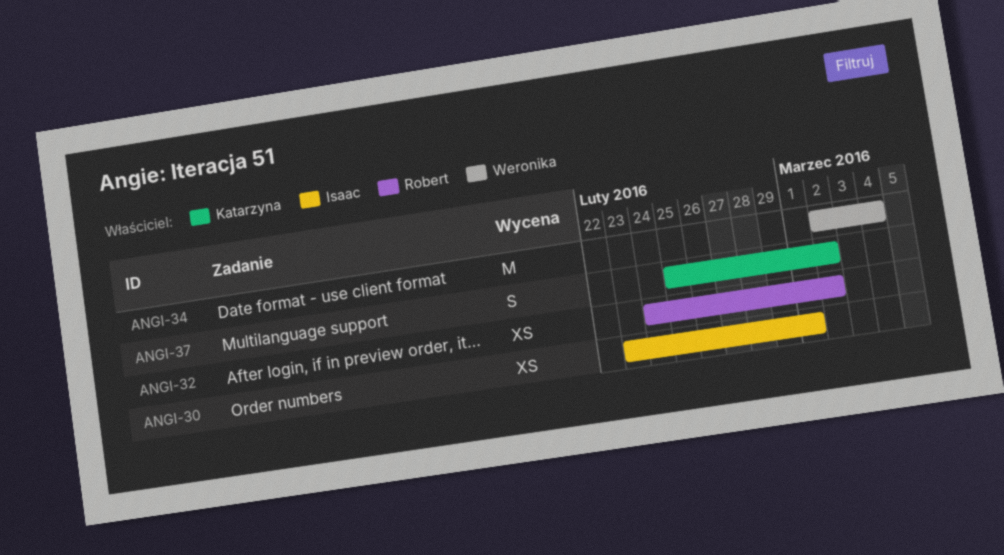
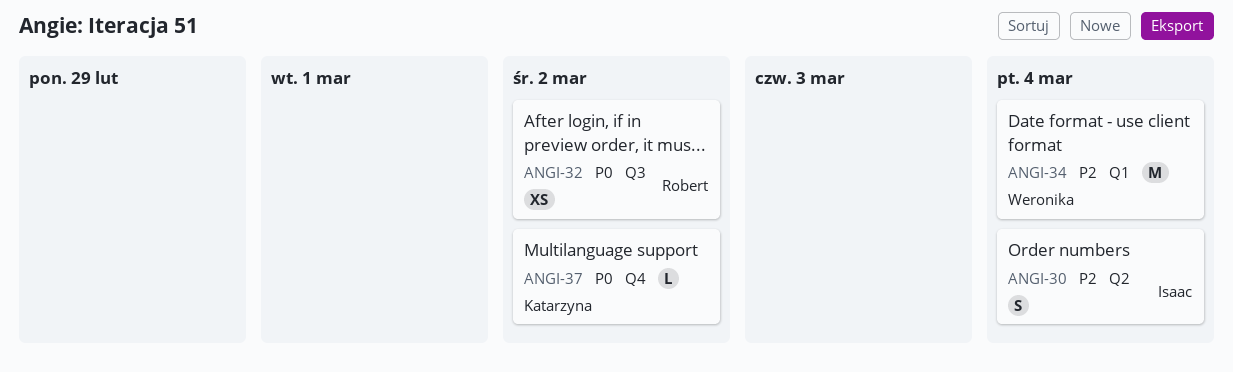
ANGI-30, estimate: XS -> S
ANGI-30, due: Mar 1 -> Mar 4
ANGI-37, estimate: S -> L

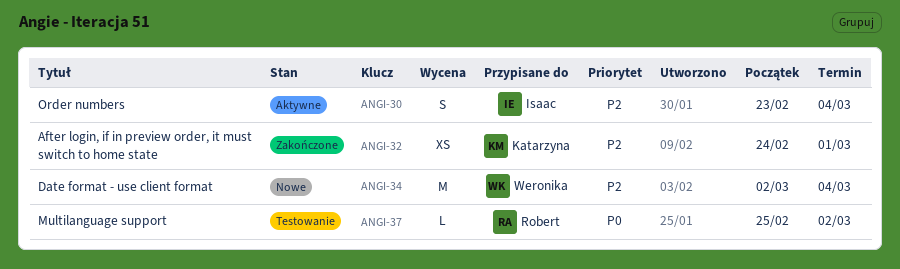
ANGI-32, owner: Robert -> Katarzyna
ANGI-32, priority: P0 -> P2
ANGI-32, due: Mar 2 -> Mar 1
ANGI-37, owner: Katarzyna -> Robert

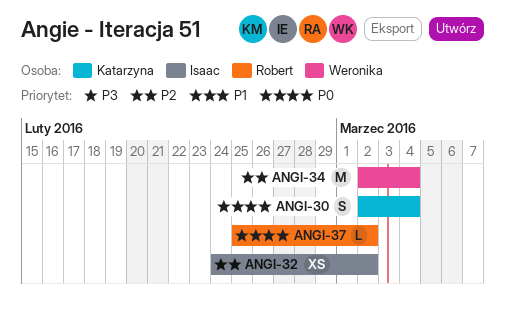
ANGI-30, owner: Isaac -> Katarzyna
ANGI-30, priority: P2 -> P0
ANGI-30, start: Feb 23 -> Mar 2
ANGI-32, owner: Katarzyna -> Isaac
ANGI-32, due: Mar 1 -> Mar 2

